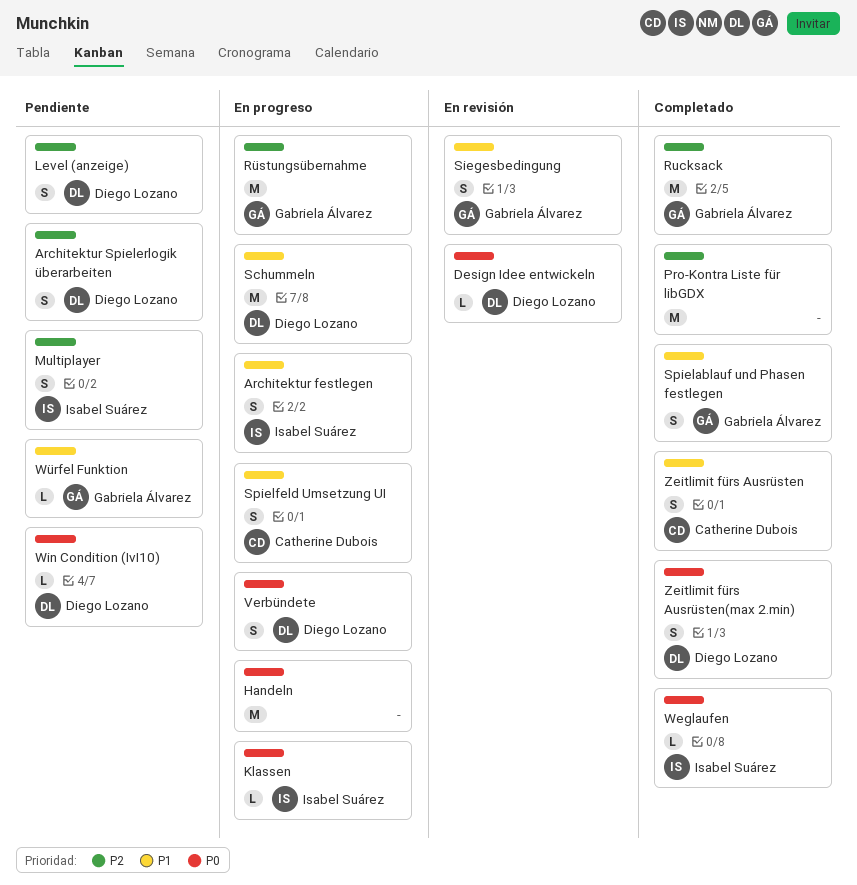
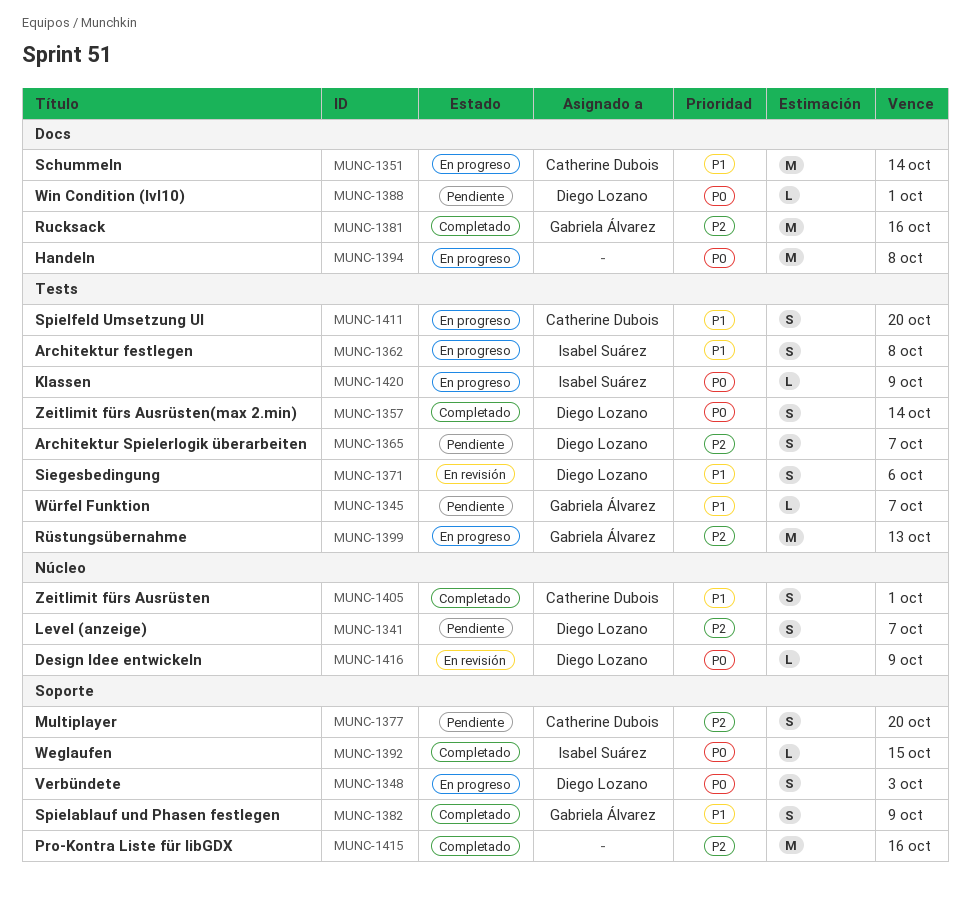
Multiplayer, owner: Isabel Suárez -> Catherine Dubois
Schummeln, owner: Diego Lozano -> Catherine Dubois
Siegesbedingung, owner: Gabriela Álvarez -> Diego Lozano

